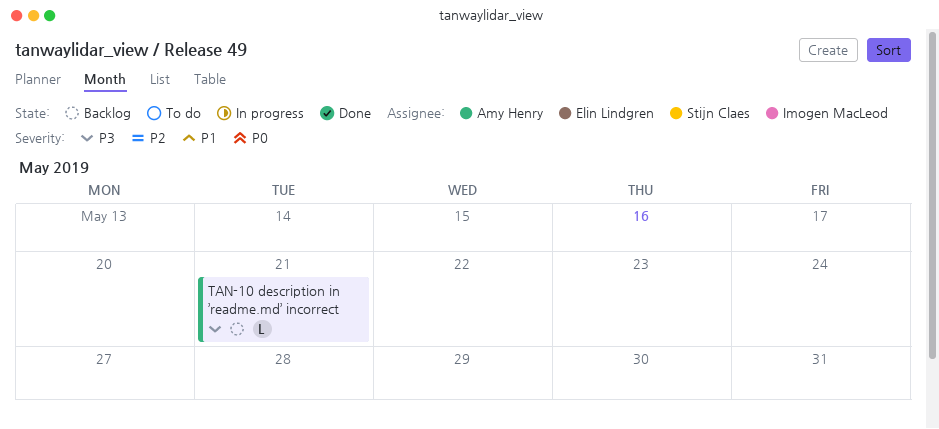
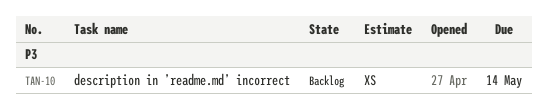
TAN-10, estimate: L -> XS
TAN-10, due: May 21 -> May 14

